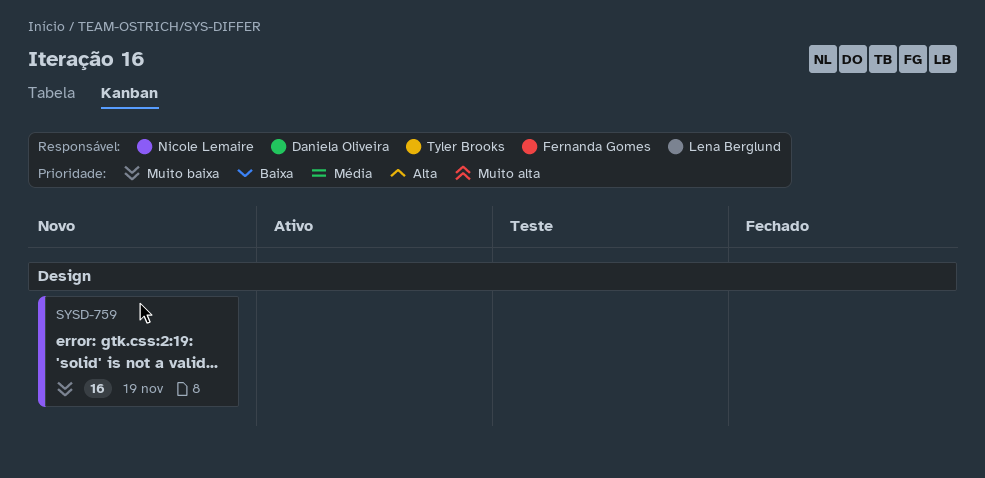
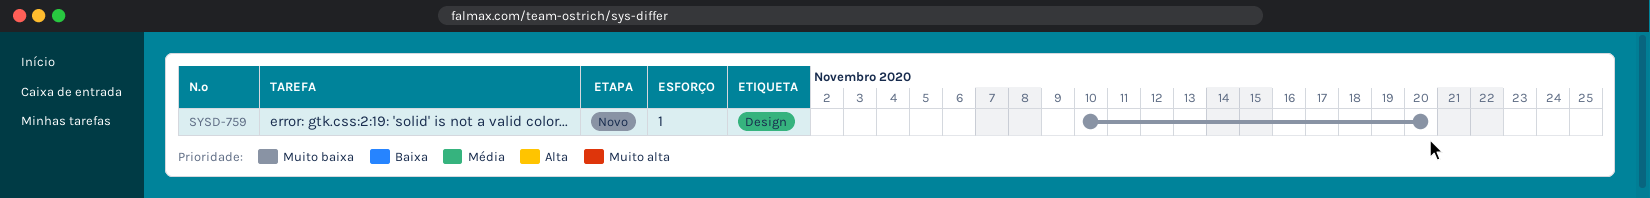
SYSD-759, estimate: 16 -> 1
SYSD-759, due: Nov 19 -> Nov 20

